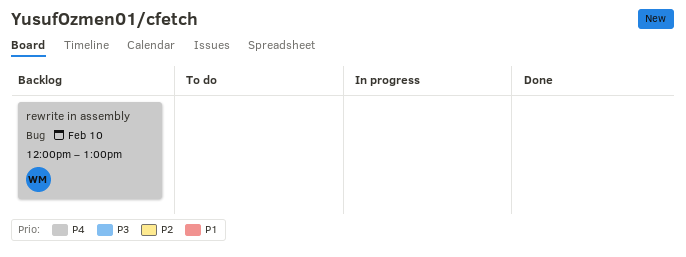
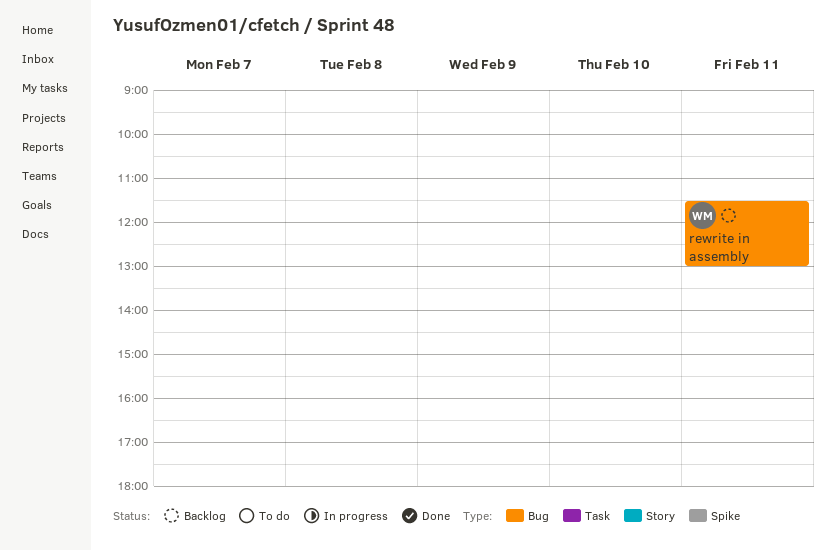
rewrite in assembly, day: Feb 10 -> Feb 11
rewrite in assembly, begins: 12:00 -> 11:30

